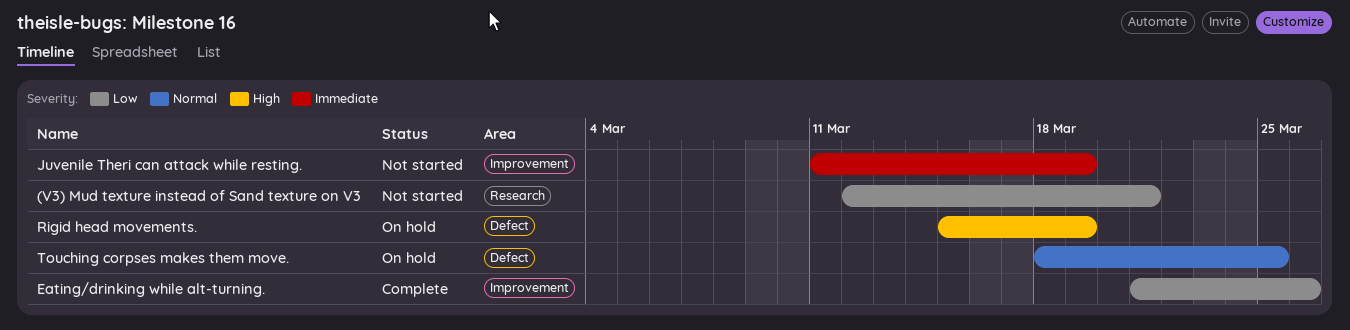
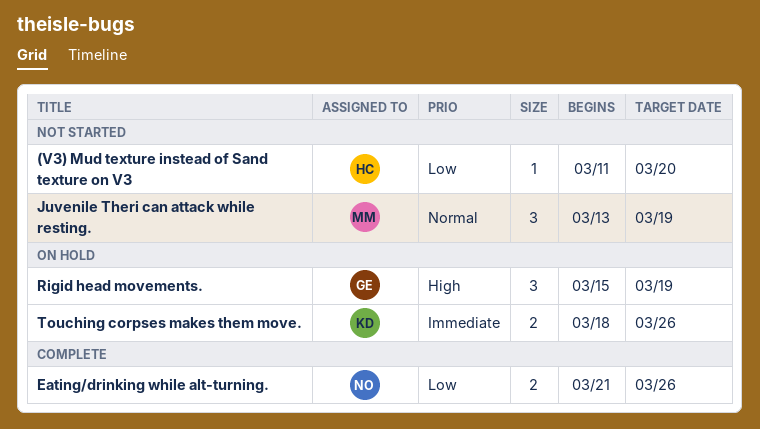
(V3) Mud texture instead of Sand texture on V3, start: Mar 12 -> Mar 11
(V3) Mud texture instead of Sand texture on V3, due: Mar 21 -> Mar 20
Juvenile Theri can attack while resting., priority: Immediate -> Normal
Juvenile Theri can attack while resting., start: Mar 11 -> Mar 13
Touching corpses makes them move., priority: Normal -> Immediate
Touching corpses makes them move., due: Mar 25 -> Mar 26

